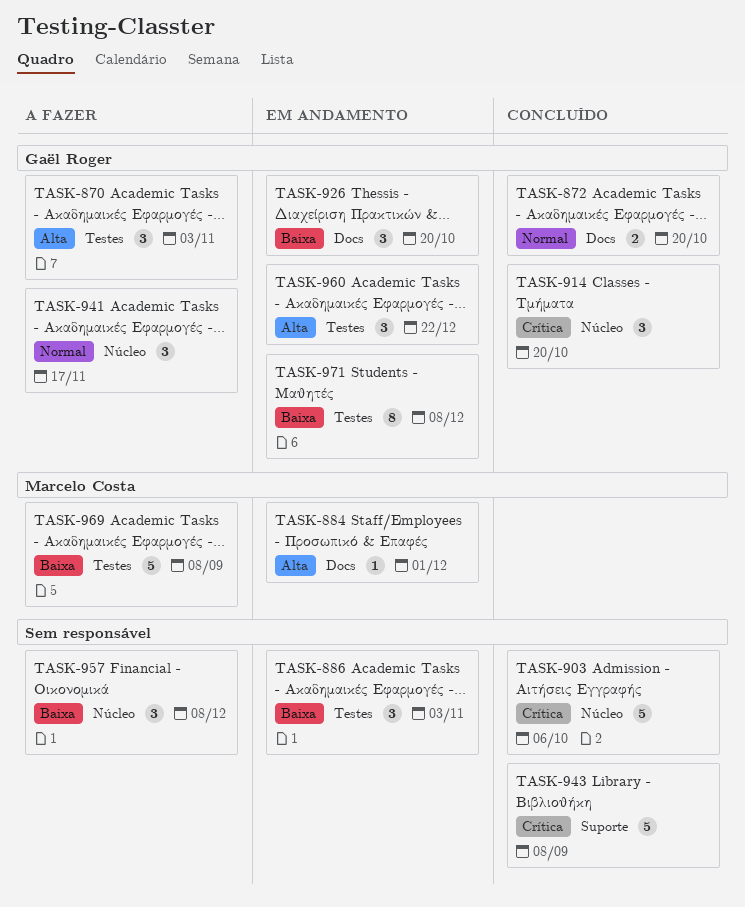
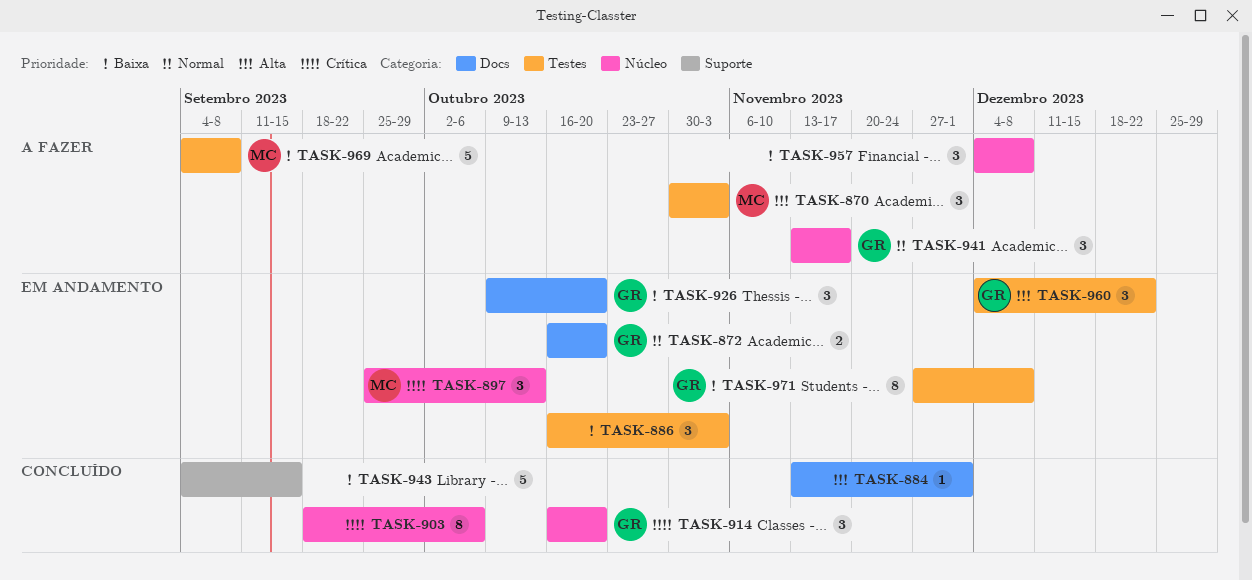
TASK-870, owner: Gaël Roger -> Marcelo Costa
TASK-872, status: Concluído -> Em andamento
TASK-884, status: Em andamento -> Concluído
TASK-884, owner: Marcelo Costa -> none
TASK-897: none -> present
TASK-903, estimate: 5 -> 8
TASK-943, priority: Crítica -> Baixa
TASK-943, due: Sep 8 -> Sep 15

